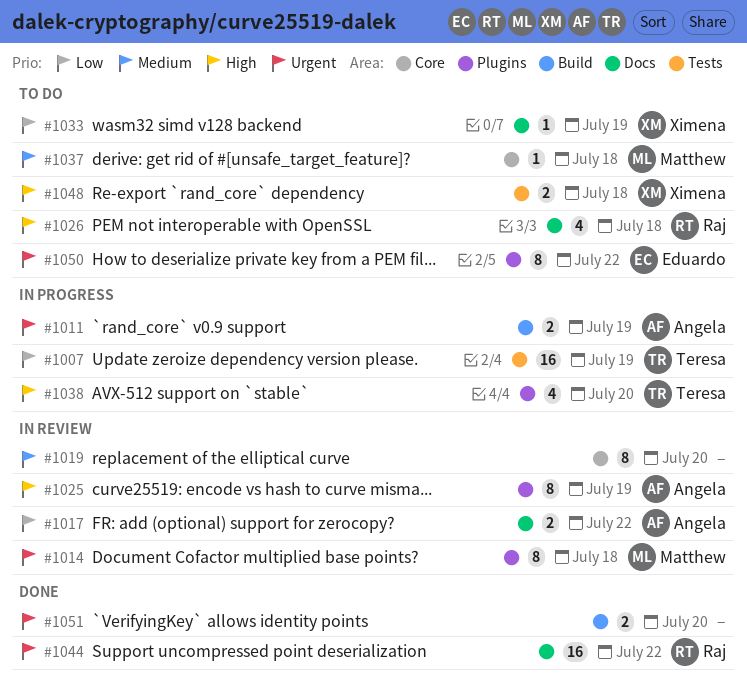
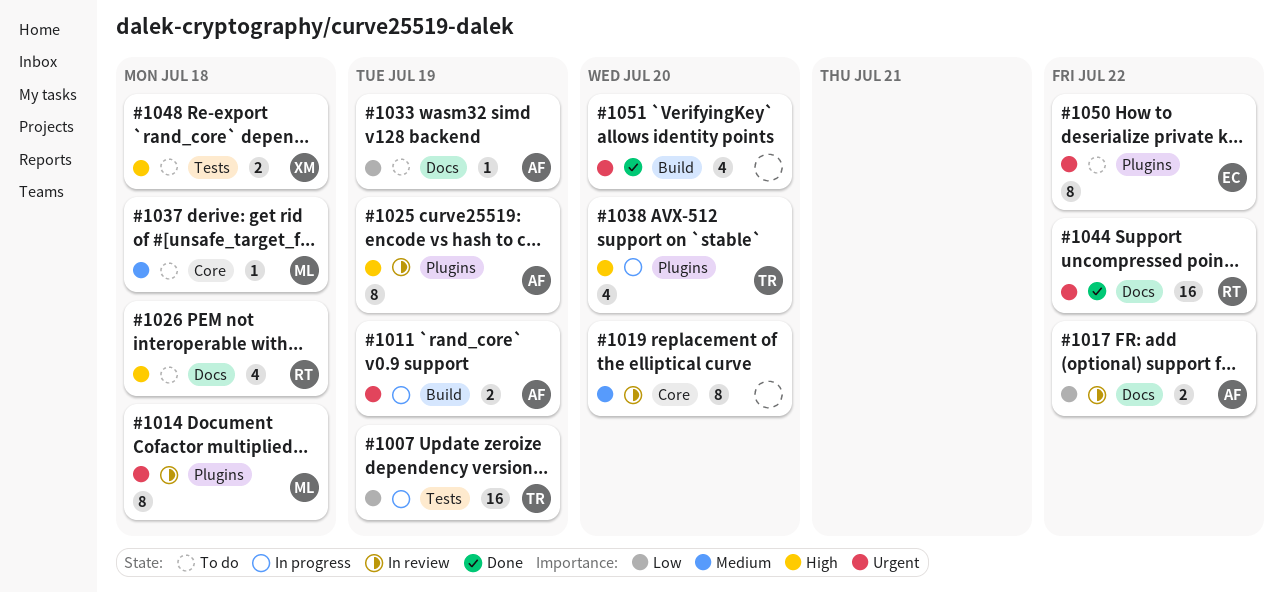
#1033, owner: Ximena -> Angela
#1051, estimate: 2 -> 4

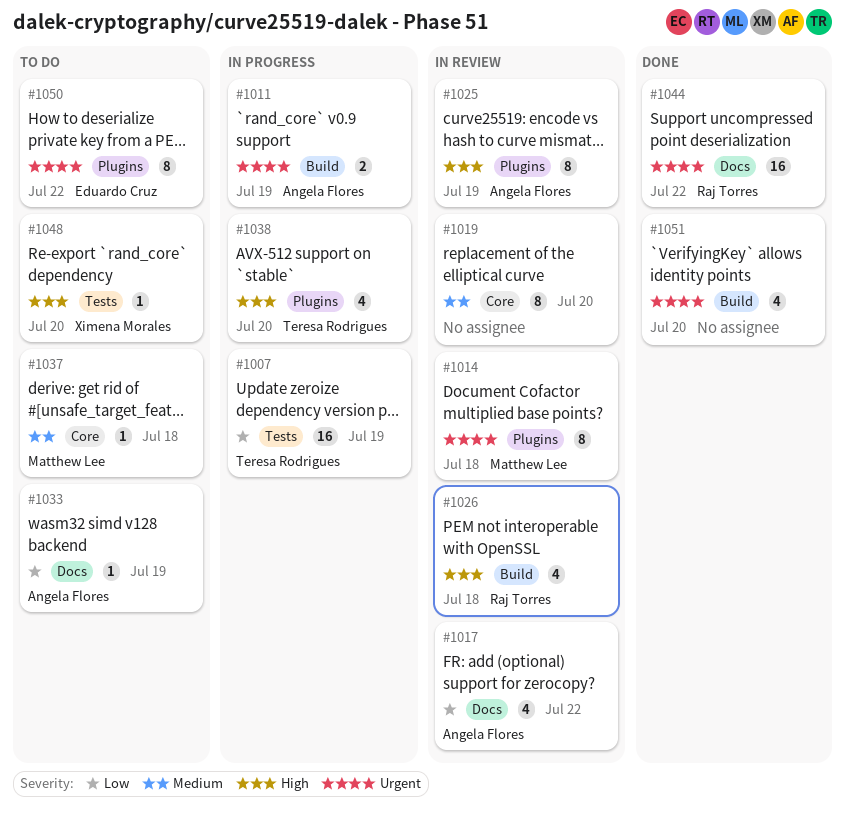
#1017, estimate: 2 -> 4
#1026, status: To do -> In review
#1026, label: Docs -> Build
#1048, estimate: 2 -> 1
#1048, due: Jul 18 -> Jul 20

